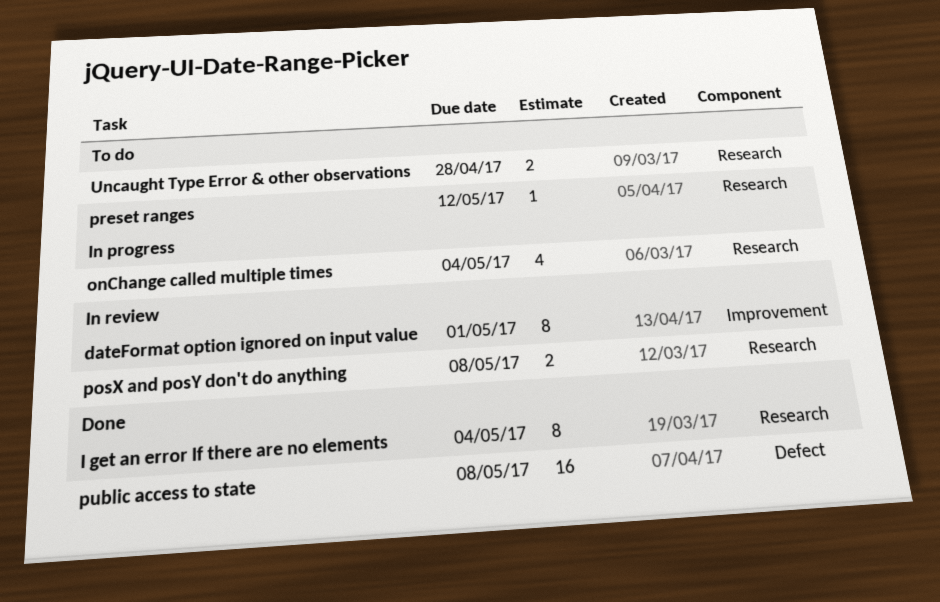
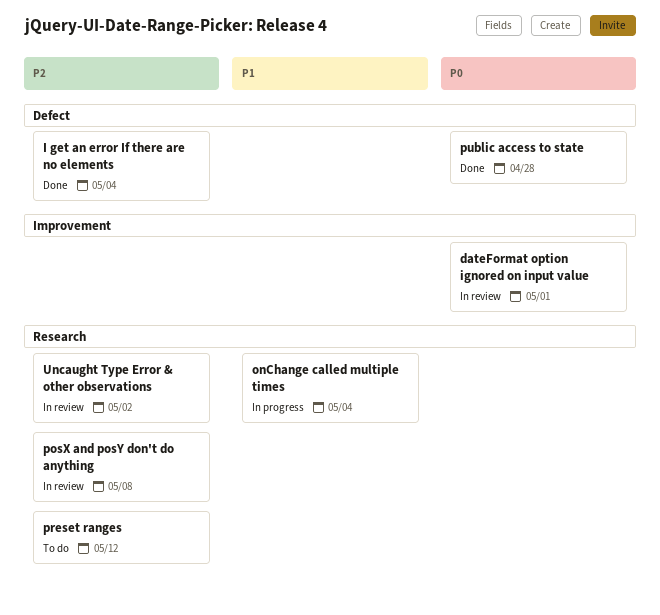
I get an error If there are no elements, label: Research -> Defect
public access to state, due: May 8 -> Apr 28
Uncaught Type Error & other observations, status: To do -> In review
Uncaught Type Error & other observations, due: Apr 28 -> May 2

